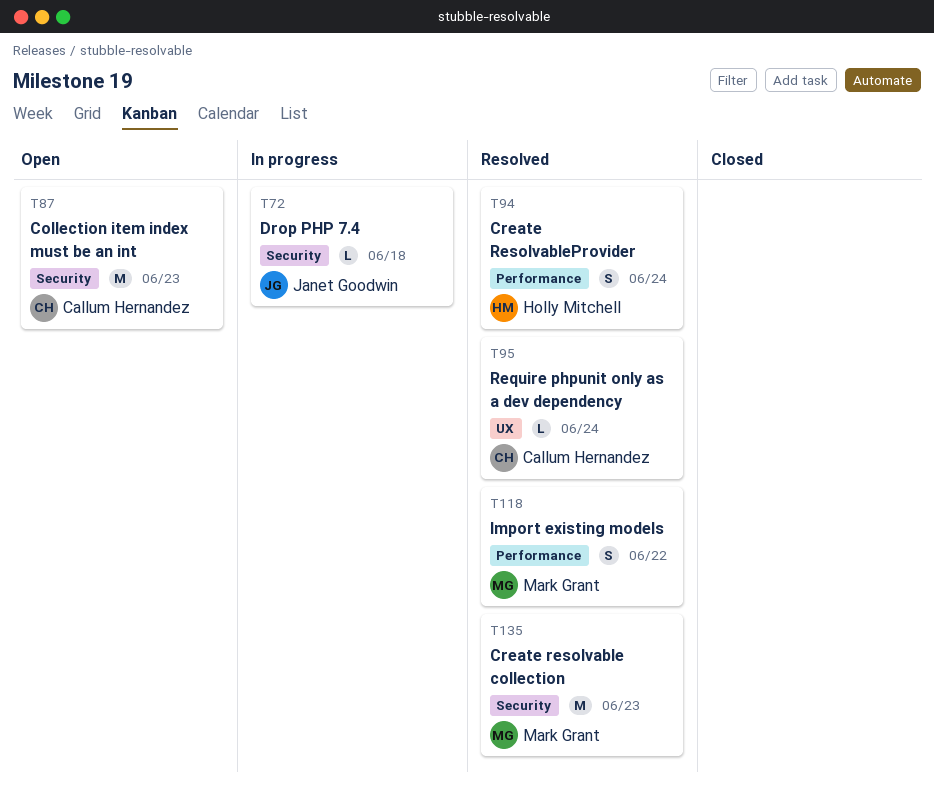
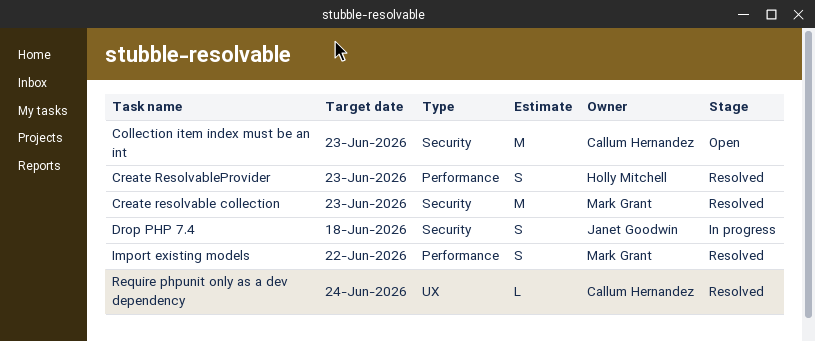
Create ResolvableProvider, due: Jun 24 -> Jun 23
Drop PHP 7.4, estimate: L -> S

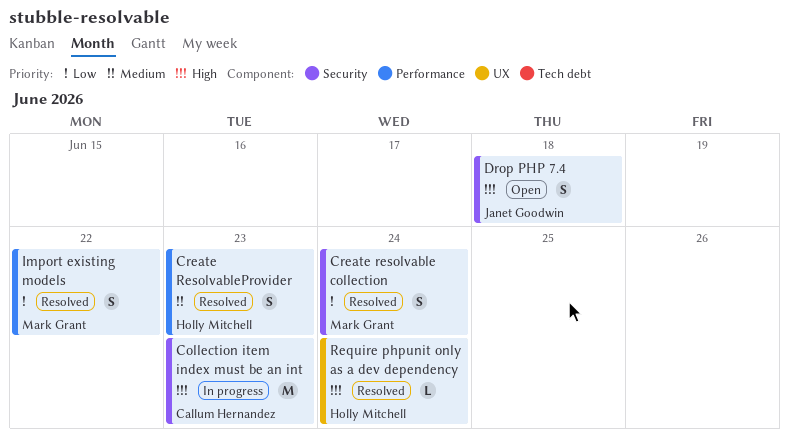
Collection item index must be an int, status: Open -> In progress
Create resolvable collection, estimate: M -> S
Create resolvable collection, due: Jun 23 -> Jun 24
Drop PHP 7.4, status: In progress -> Open
Require phpunit only as a dev dependency, owner: Callum Hernandez -> Holly Mitchell

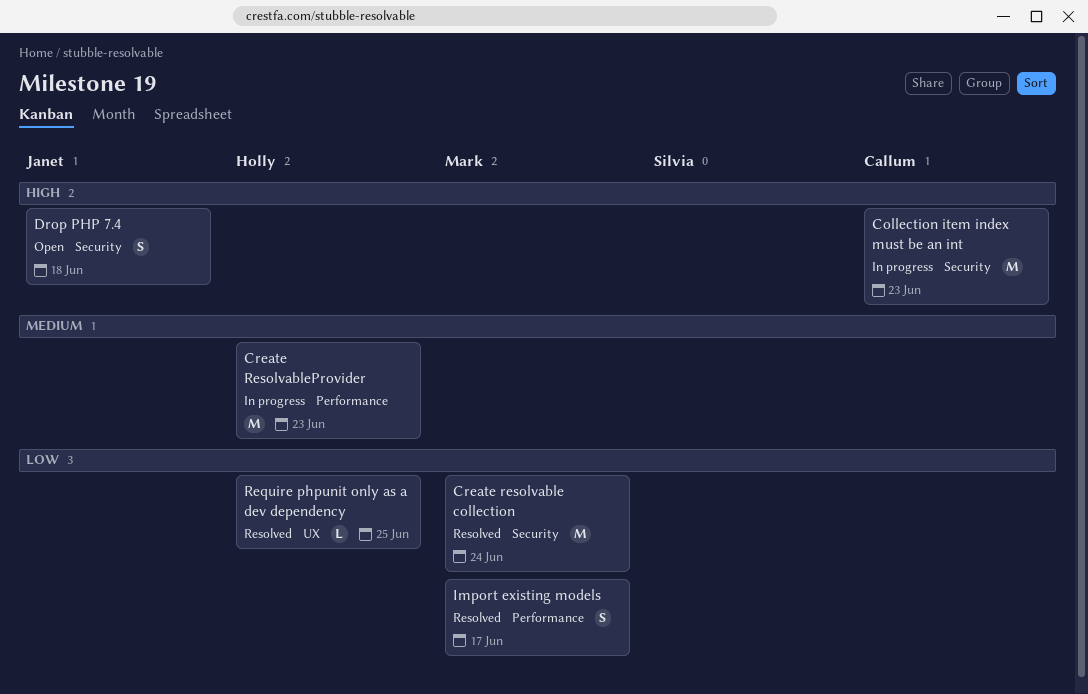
Create resolvable collection, estimate: S -> M
Create ResolvableProvider, status: Resolved -> In progress
Create ResolvableProvider, estimate: S -> M
Import existing models, due: Jun 22 -> Jun 17
Require phpunit only as a dev dependency, priority: High -> Low
Require phpunit only as a dev dependency, due: Jun 24 -> Jun 25

